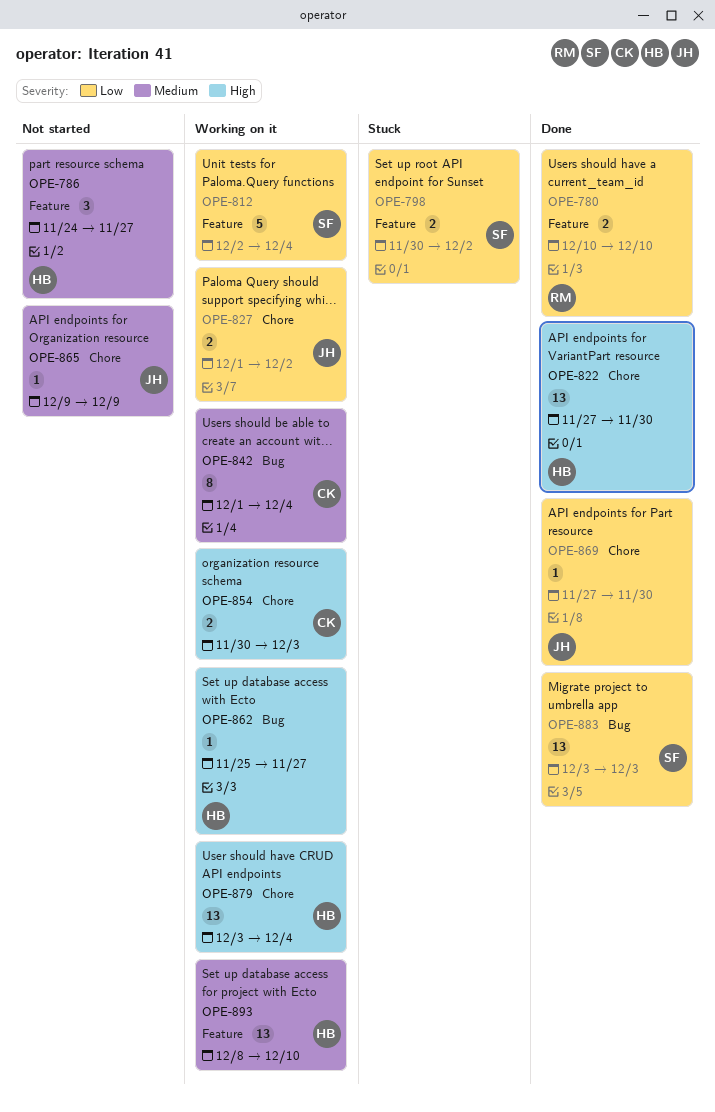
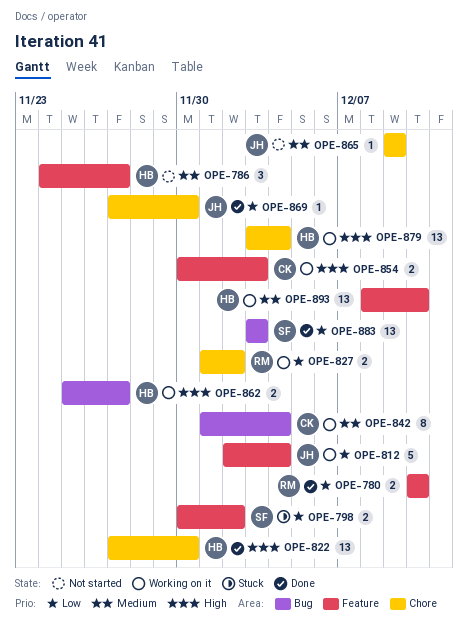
OPE-812, owner: SF -> JH
OPE-827, owner: JH -> RM
OPE-854, label: Chore -> Feature
OPE-862, estimate: 1 -> 2

